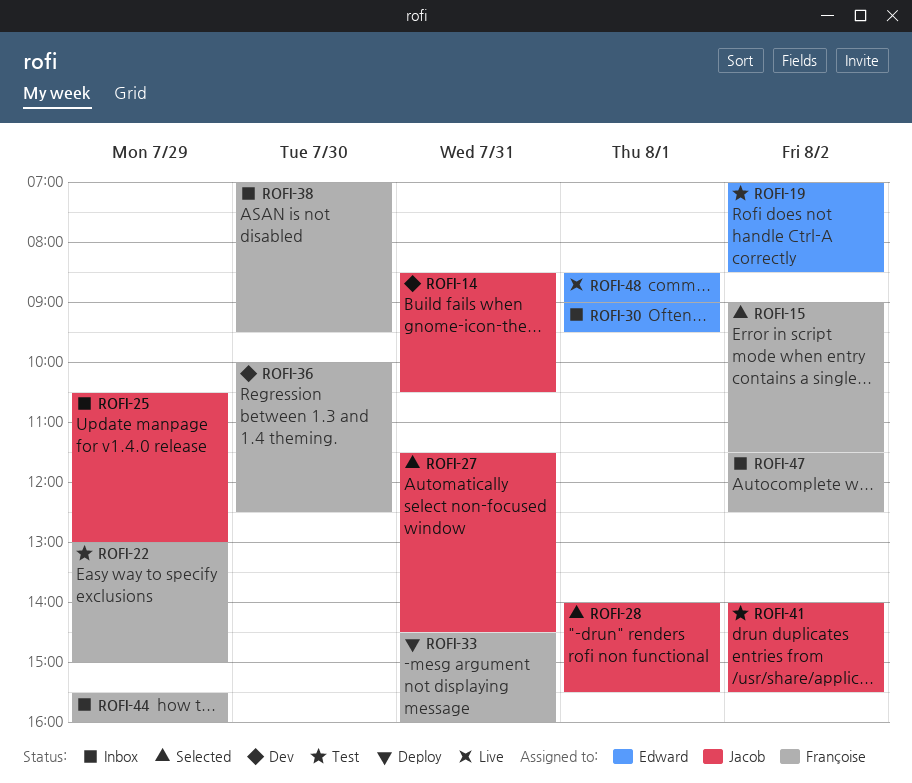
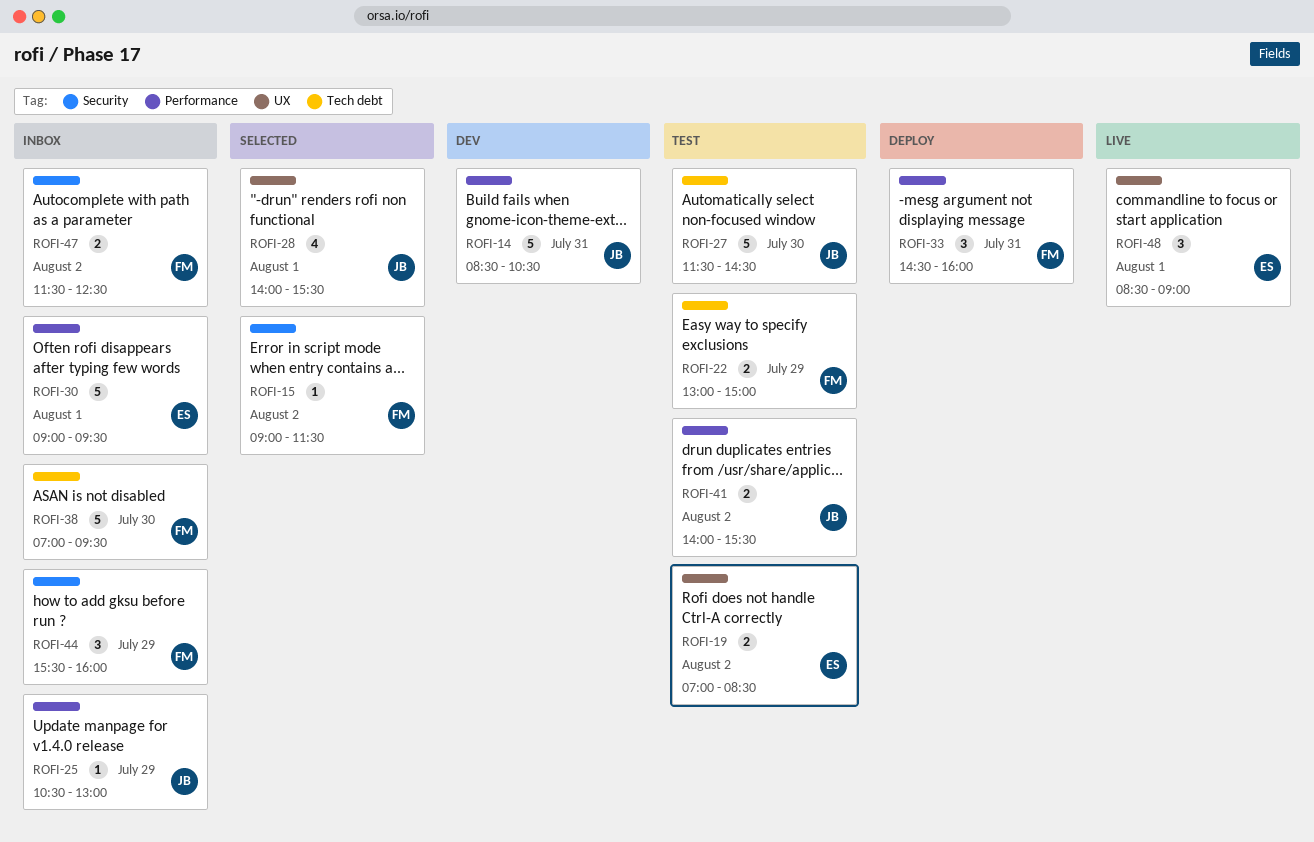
ROFI-27, status: Selected -> Test
ROFI-27, day: Jul 31 -> Jul 30
ROFI-36: present -> none

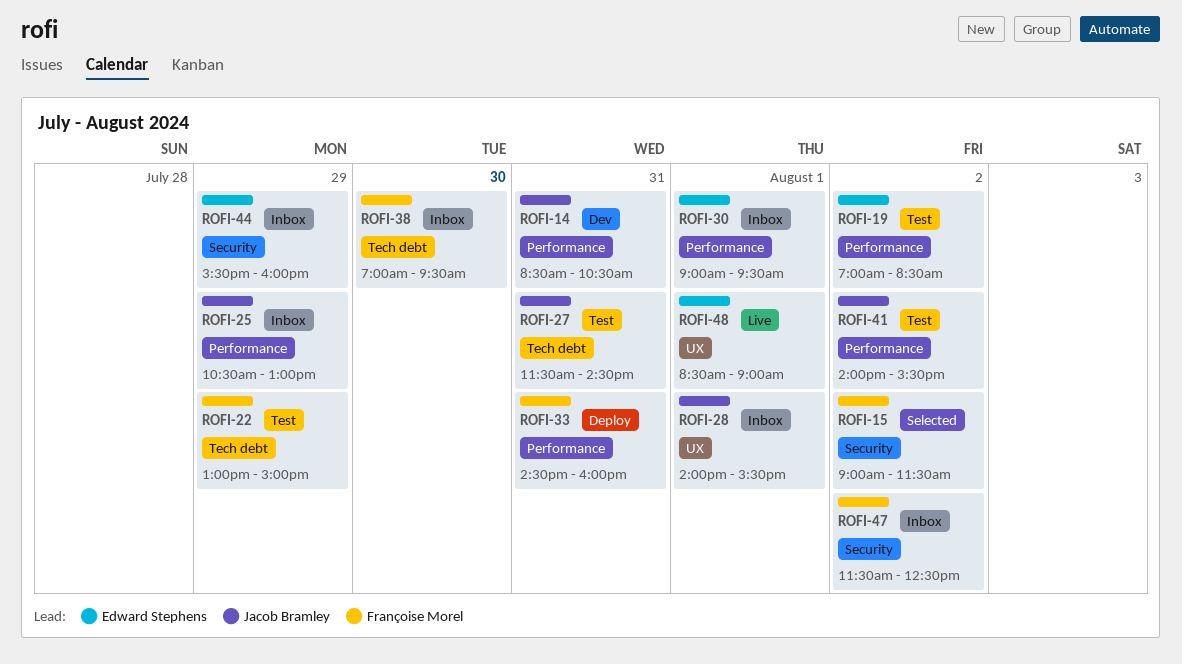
ROFI-19, label: UX -> Performance
ROFI-27, day: Jul 30 -> Jul 31
ROFI-28, status: Selected -> Inbox
ROFI-44, owner: Françoise Morel -> Edward Stephens

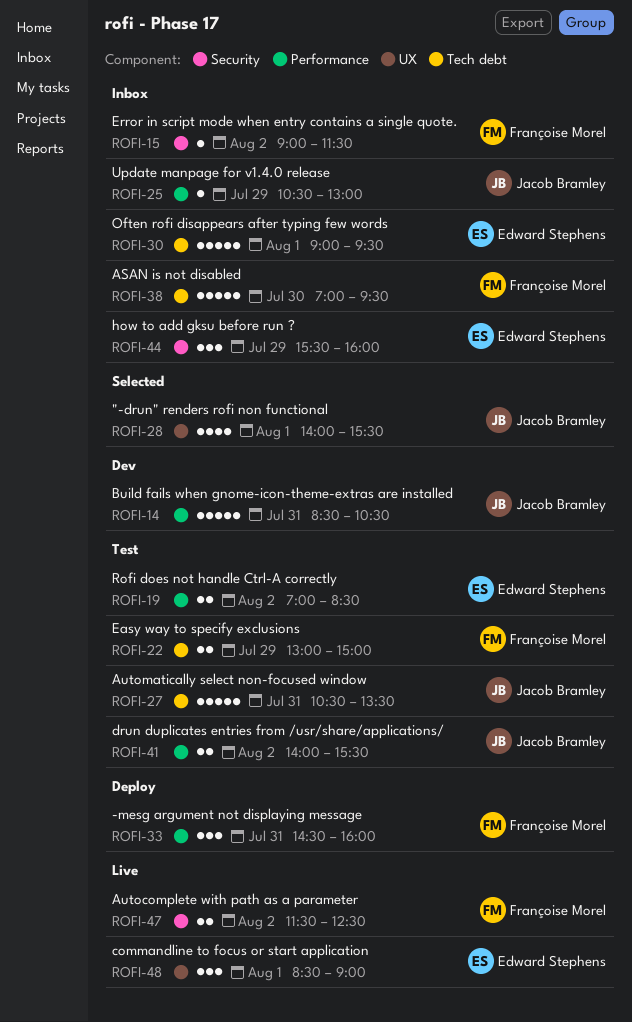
ROFI-15, status: Selected -> Inbox
ROFI-27, begins: 11:30 -> 10:30
ROFI-27, ends: 14:30 -> 13:30
ROFI-28, status: Inbox -> Selected
ROFI-30, label: Performance -> Tech debt
ROFI-47, status: Inbox -> Live

